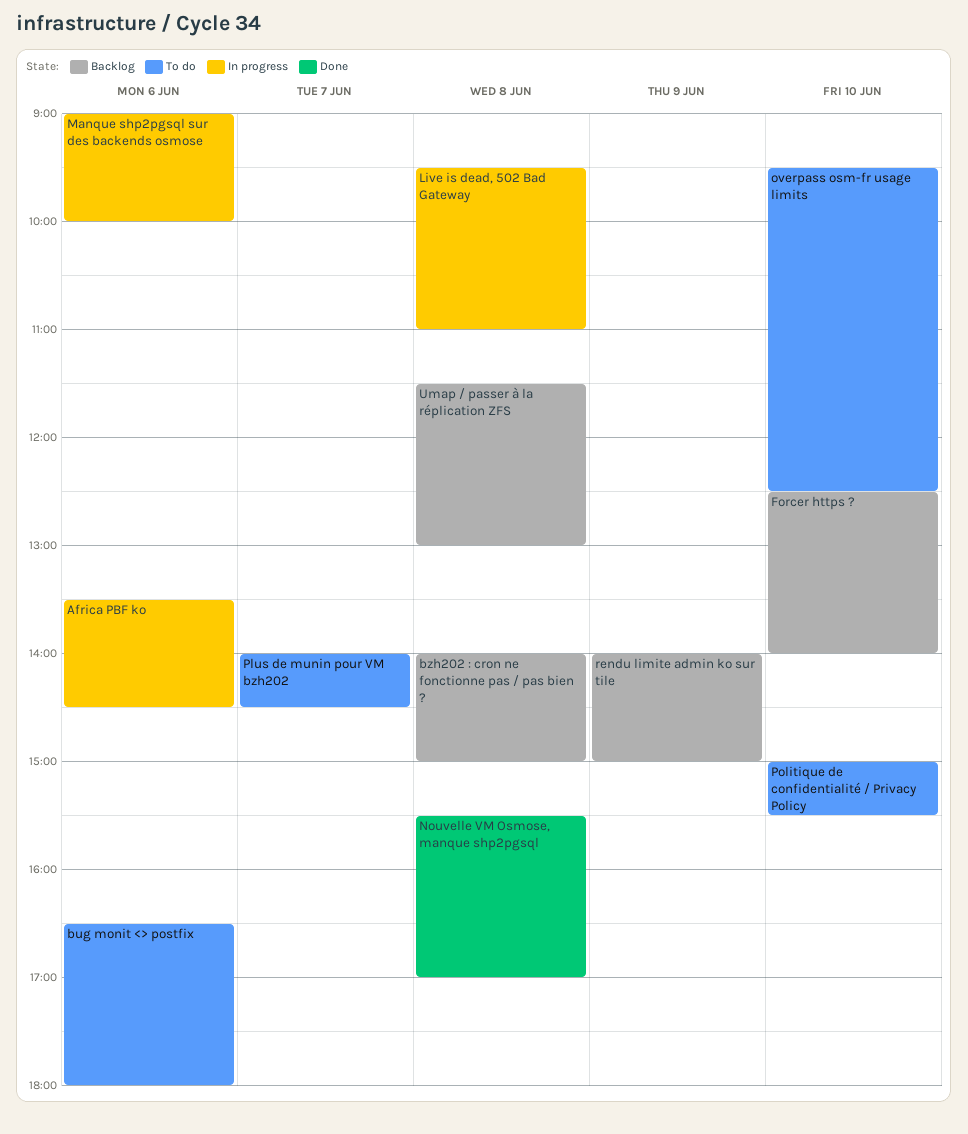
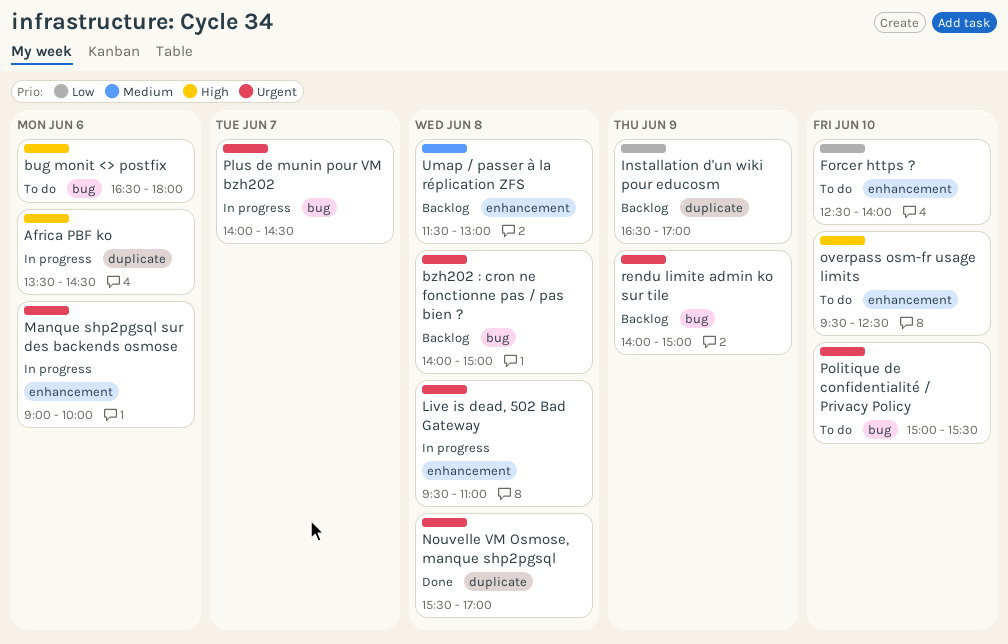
Forcer https ?, status: Backlog -> To do
Installation d'un wiki pour educosm: none -> present
Plus de munin pour VM bzh202, status: To do -> In progress

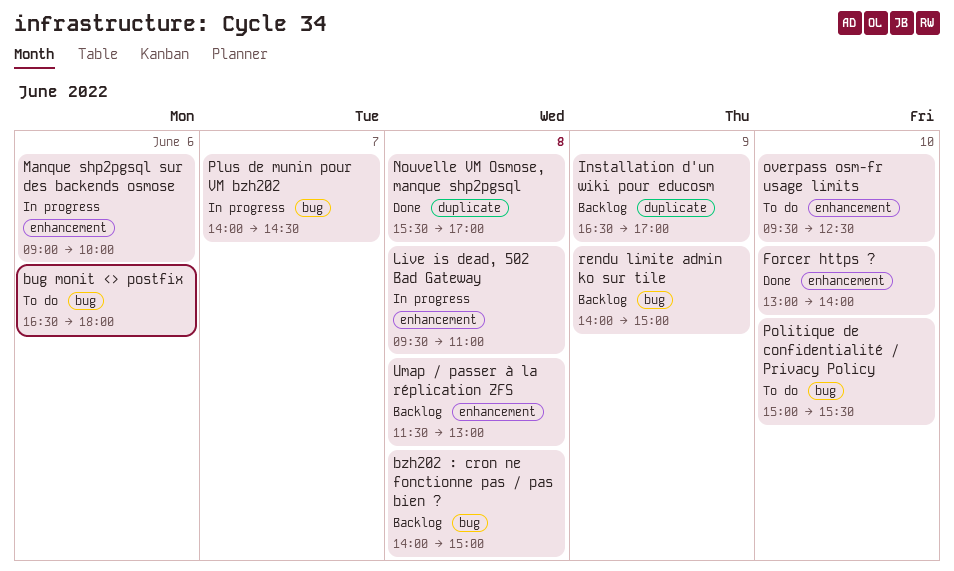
Africa PBF ko: present -> none
Forcer https ?, status: To do -> Done
Forcer https ?, begins: 12:30 -> 13:00

